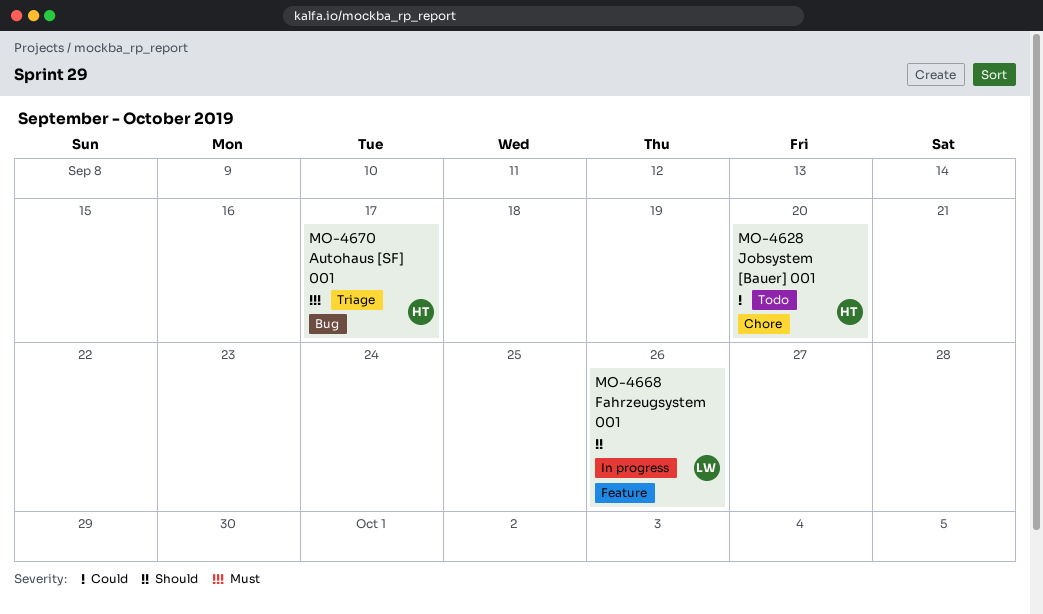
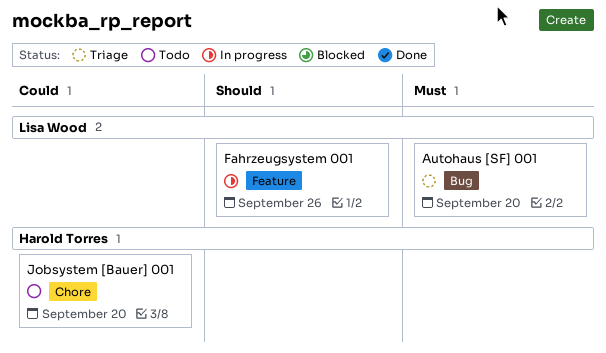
Autohaus [SF] 001, owner: Harold Torres -> Lisa Wood
Autohaus [SF] 001, due: Sep 17 -> Sep 20

